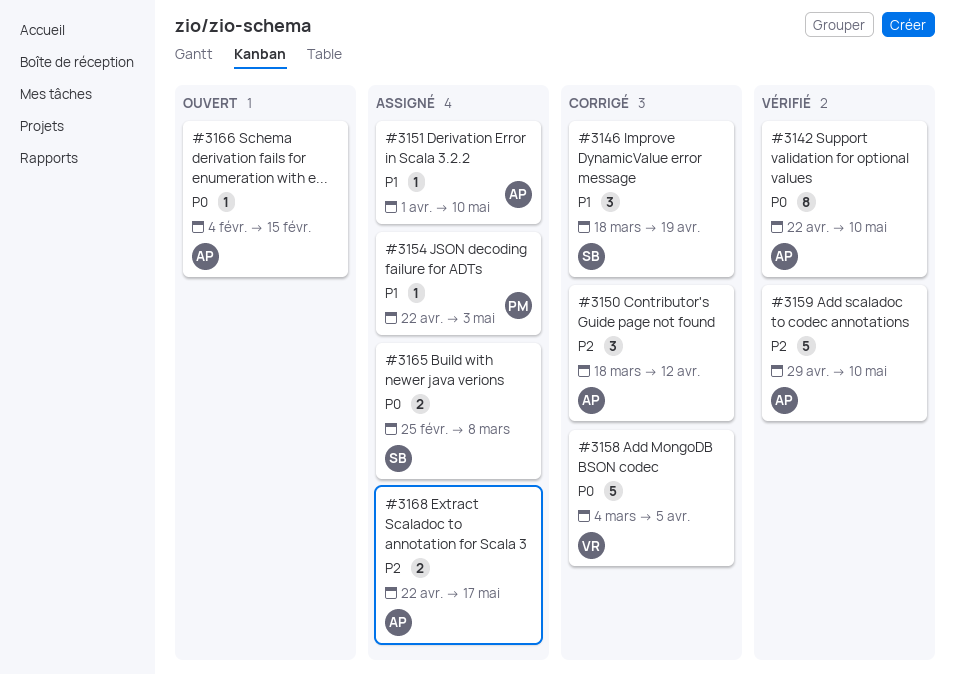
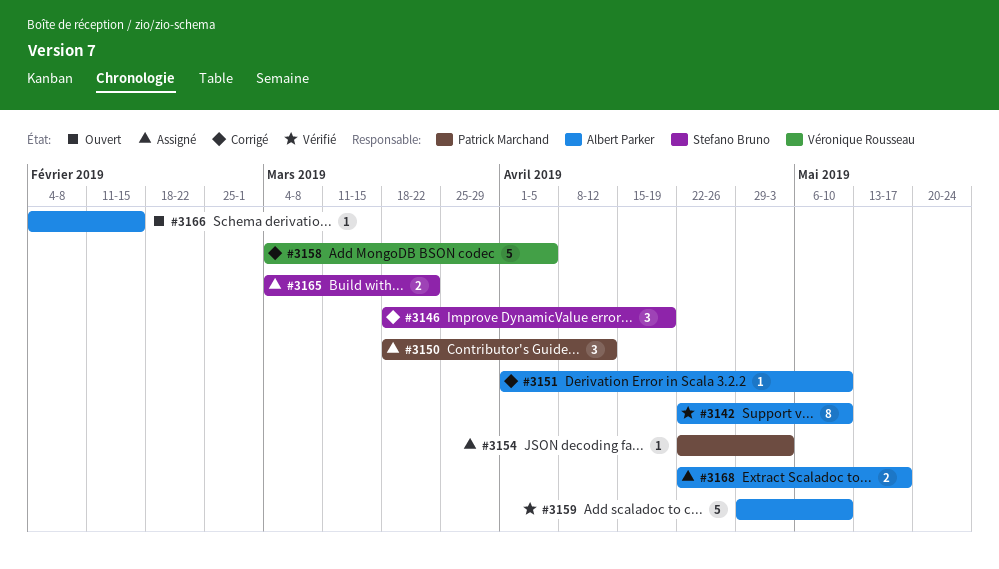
#3150, status: Corrigé -> Assigné
#3150, owner: Albert Parker -> Patrick Marchand
#3151, status: Assigné -> Corrigé
#3165, start: Feb 25 -> Mar 4
#3165, due: Mar 8 -> Mar 22

